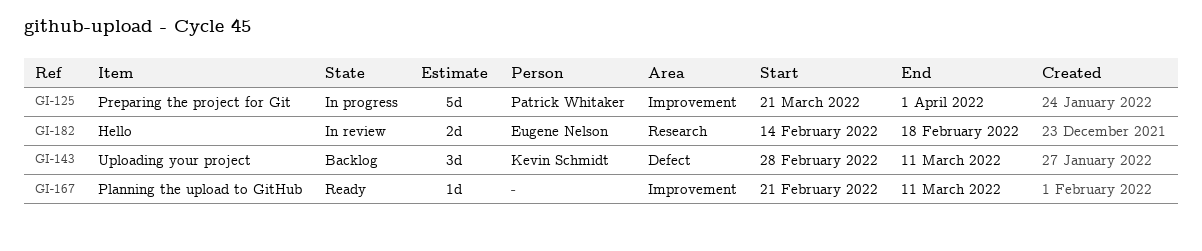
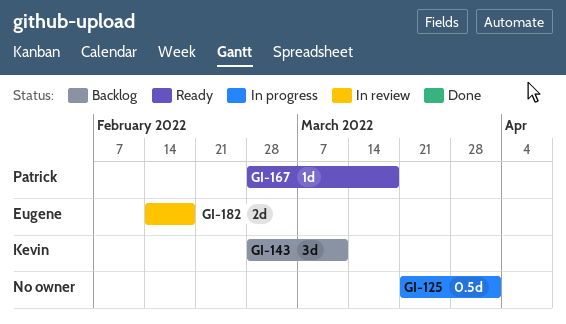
GI-125, owner: Patrick Whitaker -> none
GI-125, estimate: 5d -> 0.5d
GI-167, owner: none -> Patrick Whitaker
GI-167, start: Feb 21 -> Feb 28
GI-167, due: Mar 11 -> Mar 18

